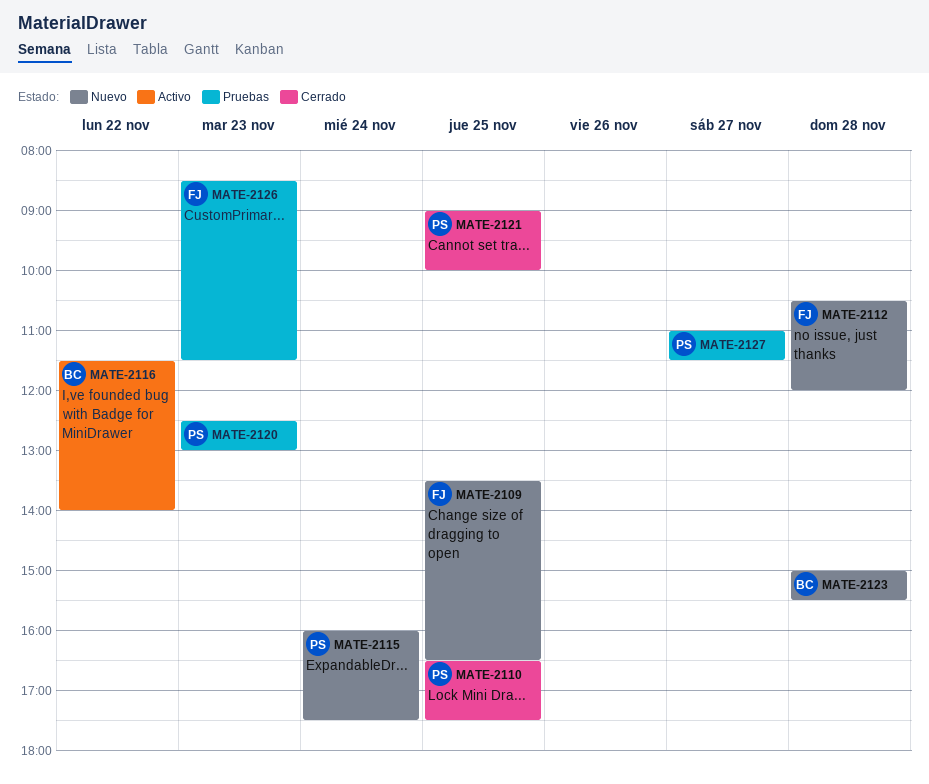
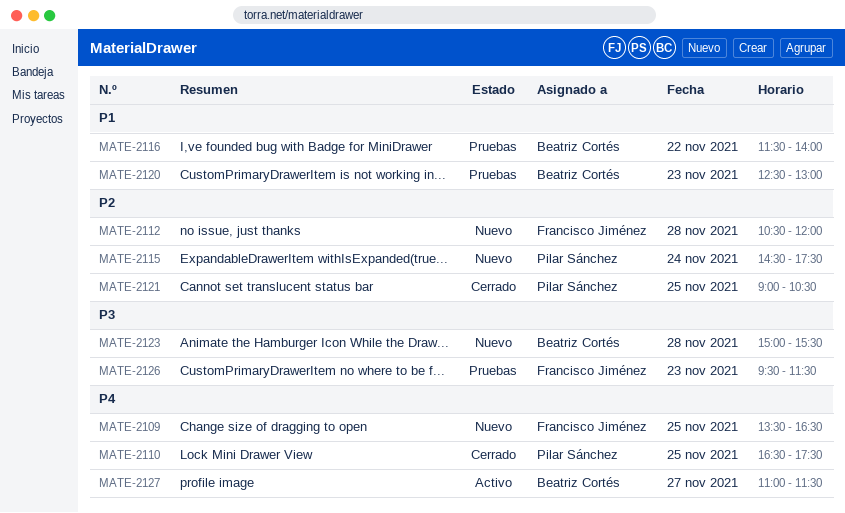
MATE-2115, begins: 16:00 -> 14:30
MATE-2116, status: Activo -> Pruebas
MATE-2120, owner: Pilar Sánchez -> Beatriz Cortés
MATE-2121, ends: 10:00 -> 10:30
MATE-2126, begins: 08:30 -> 09:30
MATE-2127, status: Pruebas -> Activo
MATE-2127, owner: Pilar Sánchez -> Beatriz Cortés

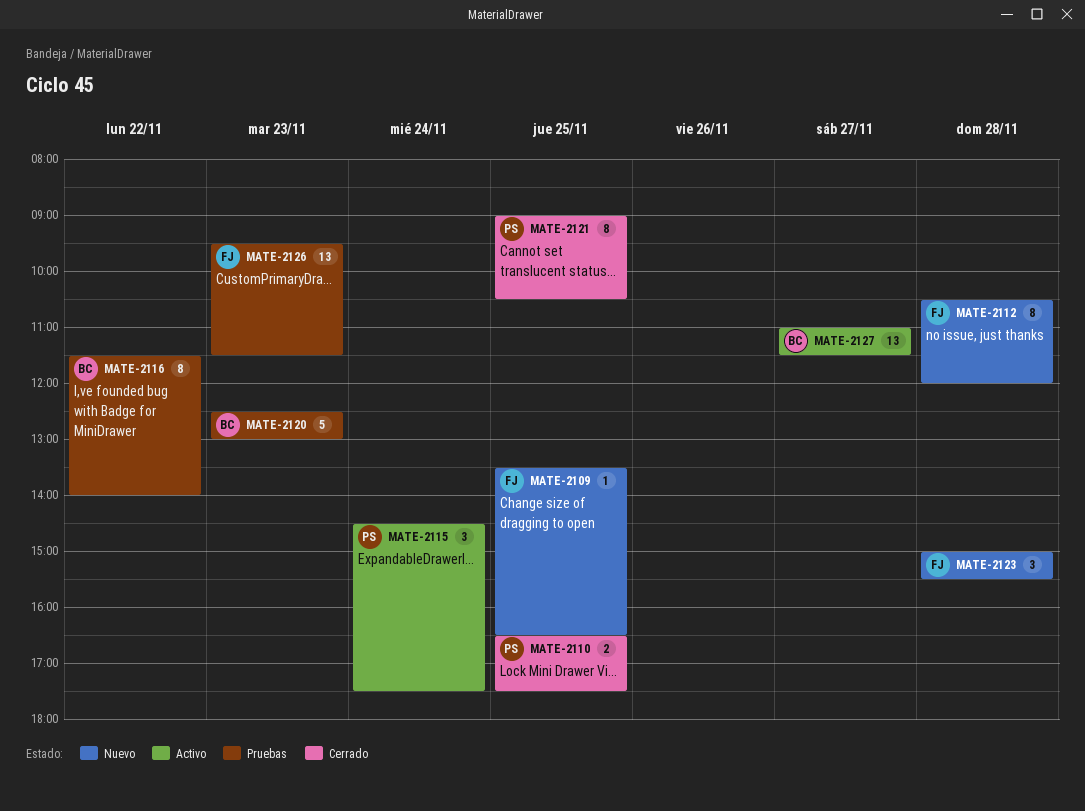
MATE-2115, status: Nuevo -> Activo
MATE-2123, owner: Beatriz Cortés -> Francisco Jiménez

